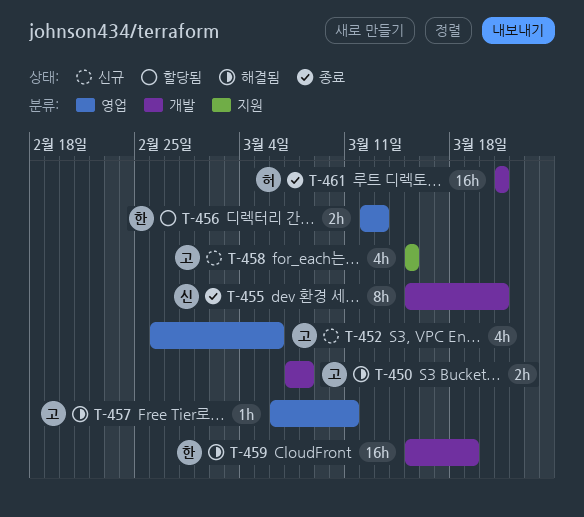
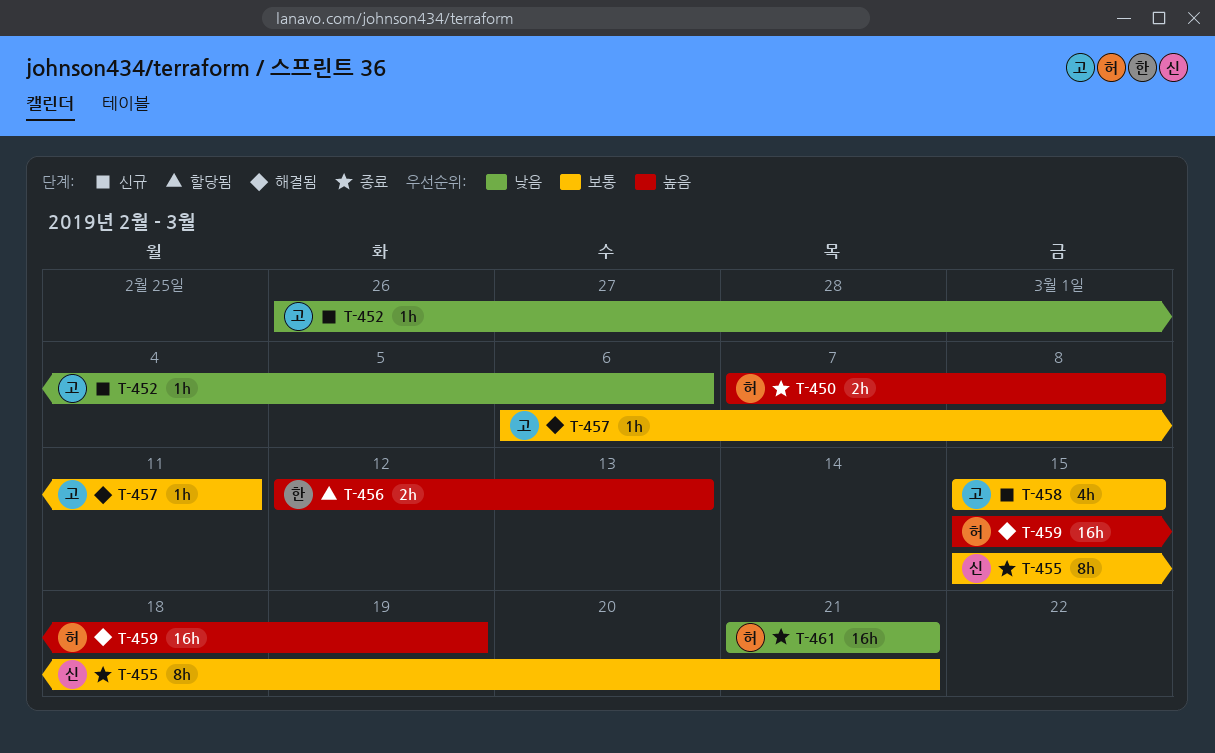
T-450, status: 해결됨 -> 종료
T-450, owner: 고 -> 허
T-452, estimate: 4h -> 1h
T-459, owner: 한 -> 허

